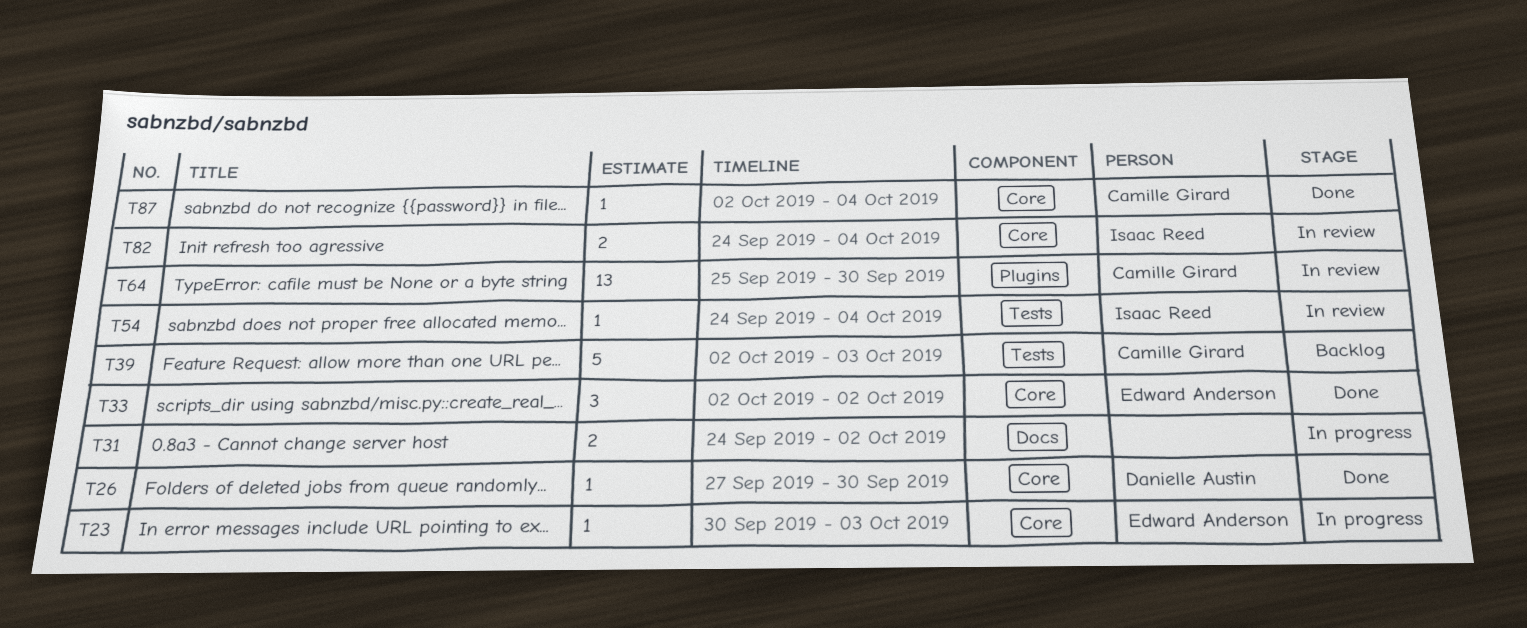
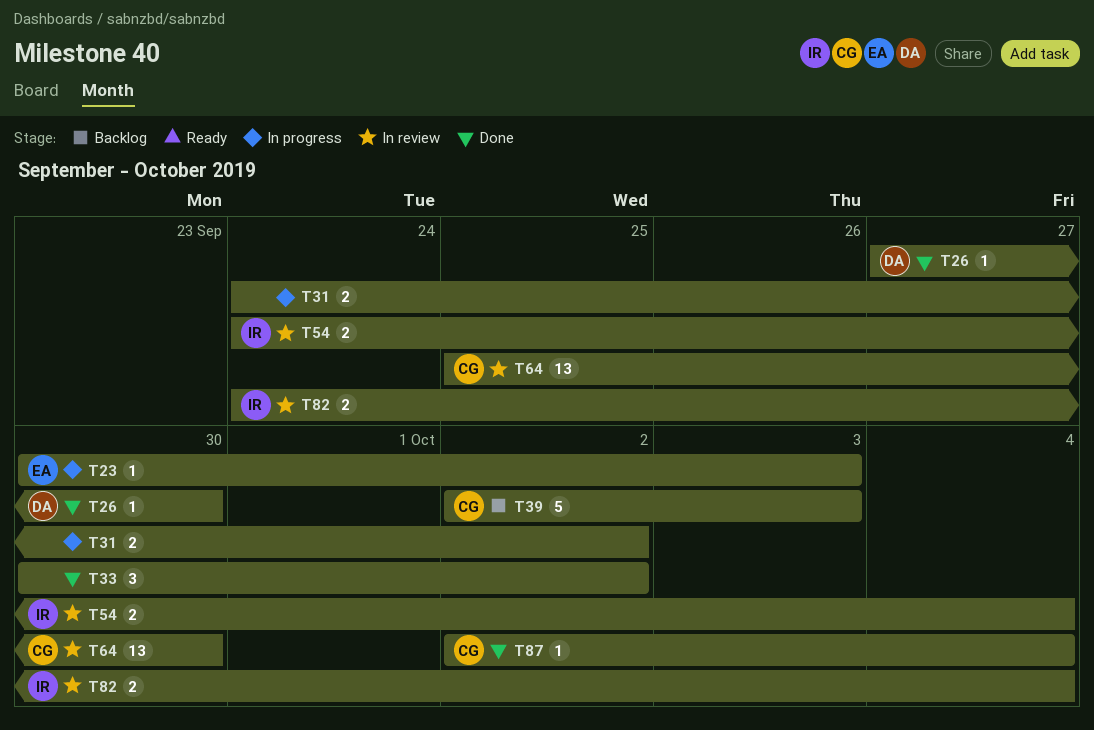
T33, owner: Edward Anderson -> none
T33, start: Oct 2 -> Sep 30
T54, estimate: 1 -> 2

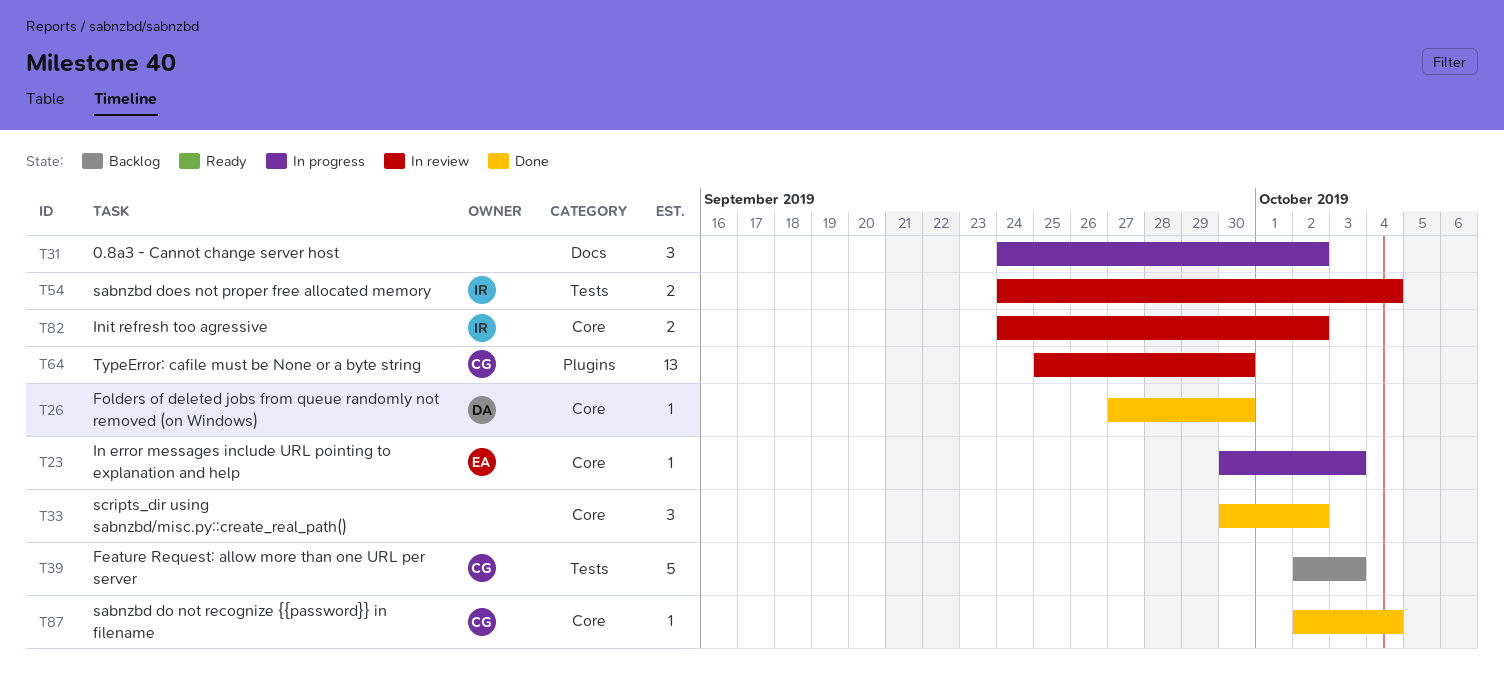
T31, estimate: 2 -> 3
T82, due: Oct 4 -> Oct 2

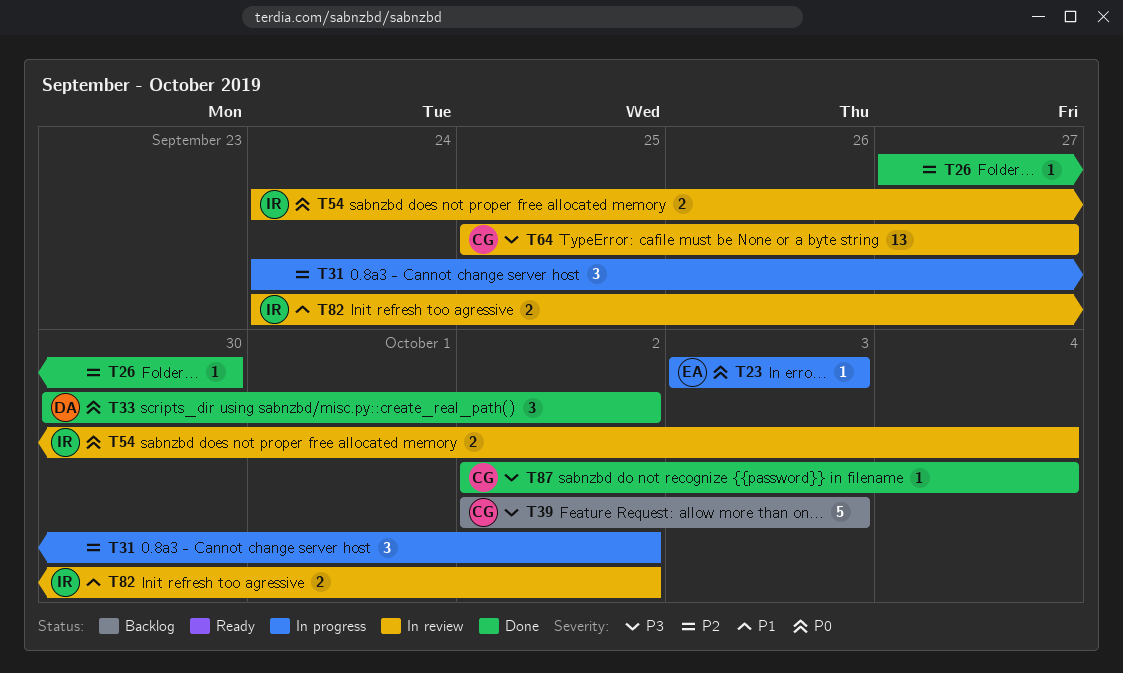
T23, start: Sep 30 -> Oct 3
T26, owner: DA -> none
T33, owner: none -> DA
T64, due: Sep 30 -> Sep 27

